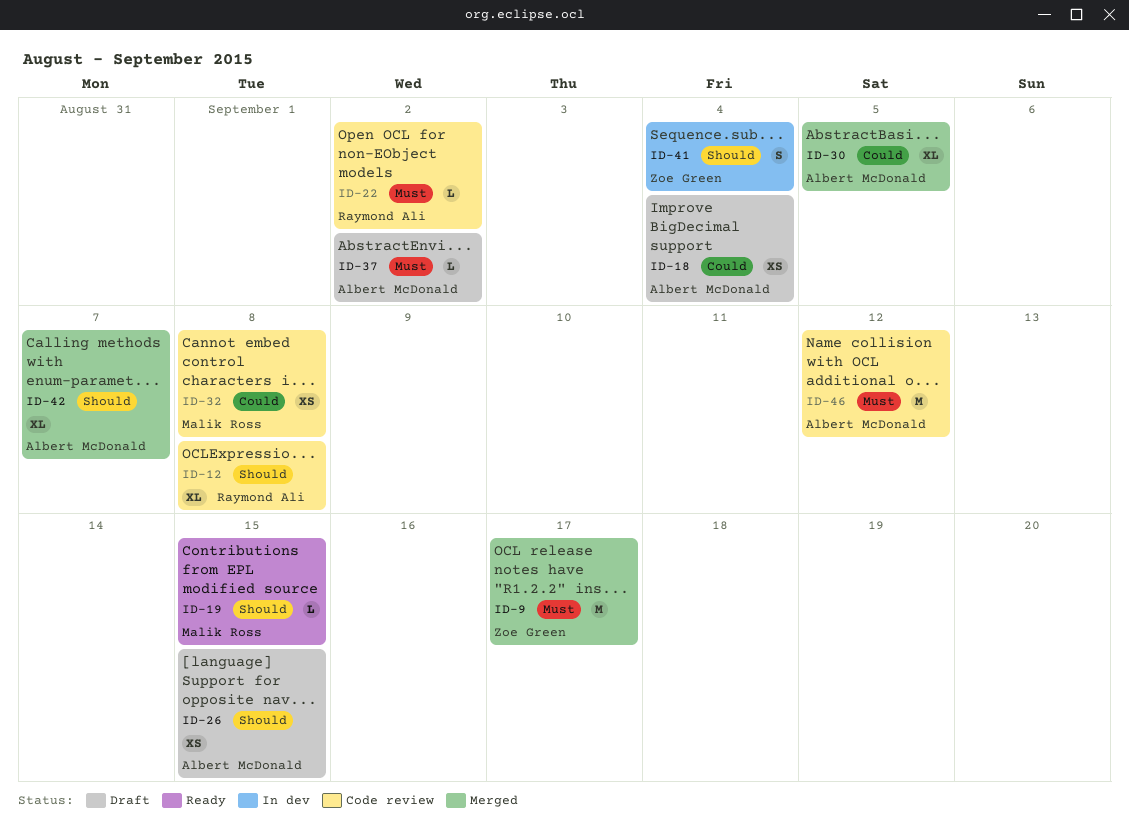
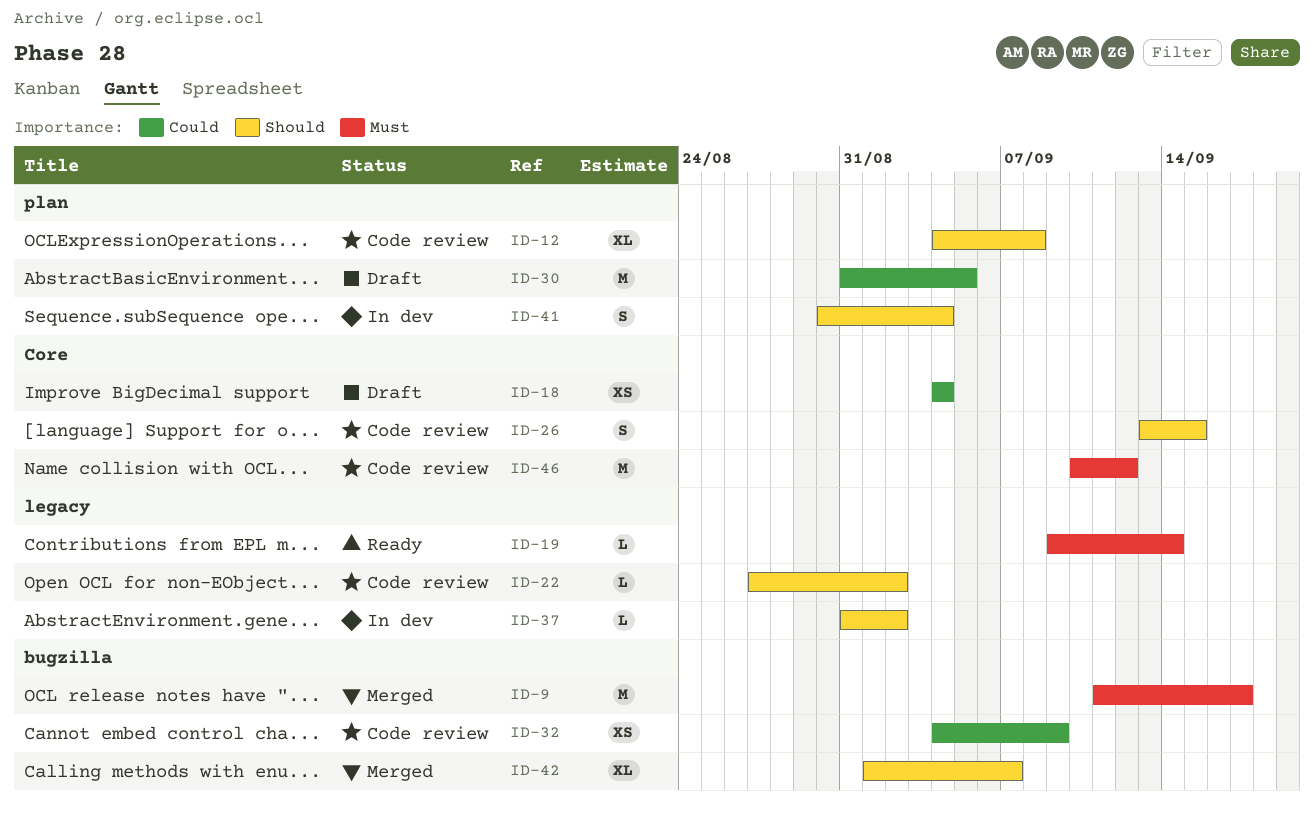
ID-19, priority: Should -> Must
ID-19, due: Sep 15 -> Sep 14
ID-22, priority: Must -> Should
ID-26, status: Draft -> Code review
ID-26, estimate: XS -> S
ID-30, status: Merged -> Draft
ID-30, estimate: XL -> M
ID-32, due: Sep 8 -> Sep 9
ID-37, status: Draft -> In dev
ID-37, priority: Must -> Should

